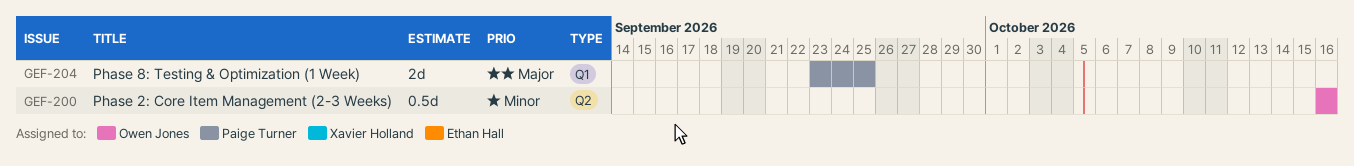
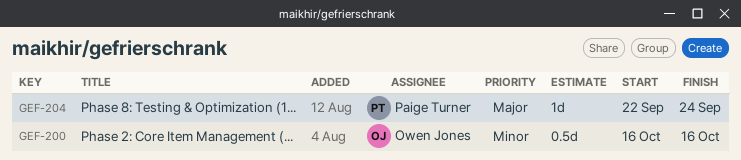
GEF-204, estimate: 2d -> 1d
GEF-204, start: Sep 23 -> Sep 22
GEF-204, due: Sep 25 -> Sep 24

